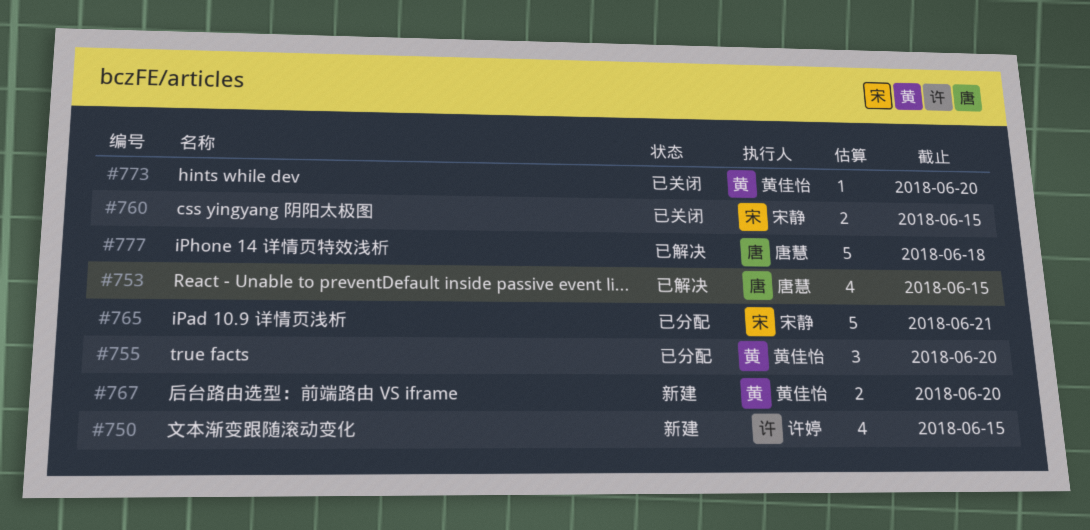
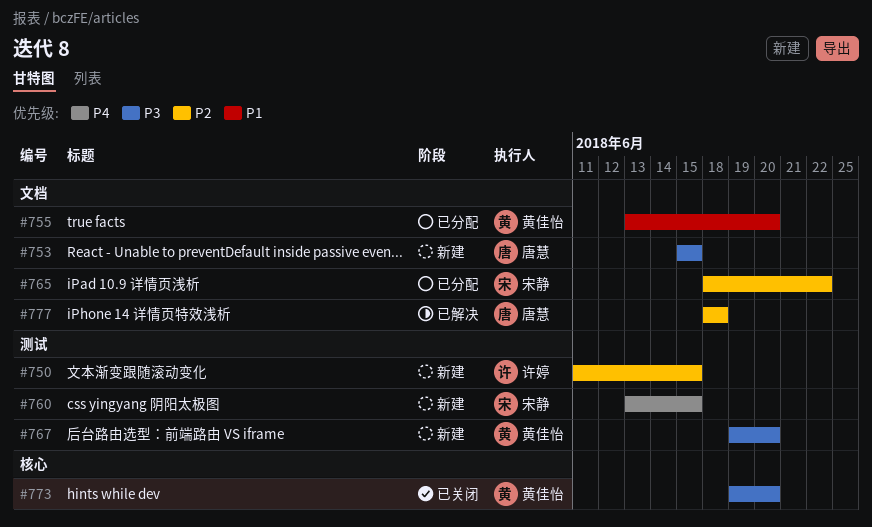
#753, status: 已解决 -> 新建
#760, status: 已关闭 -> 新建
#765, due: Jun 21 -> Jun 22

